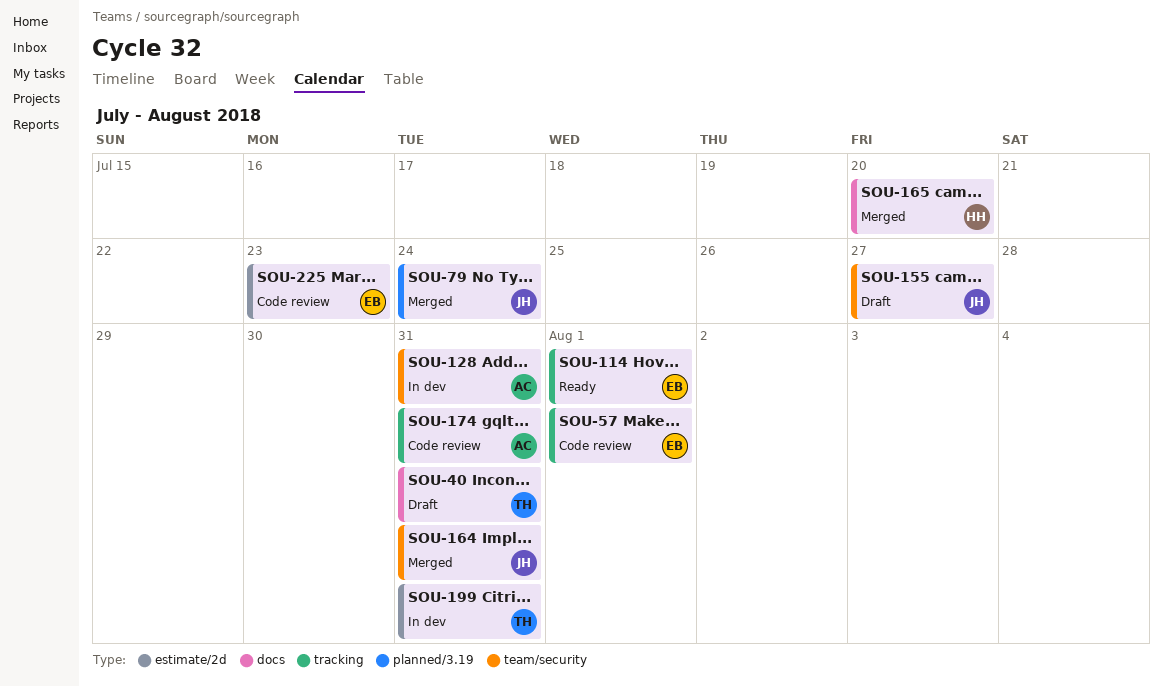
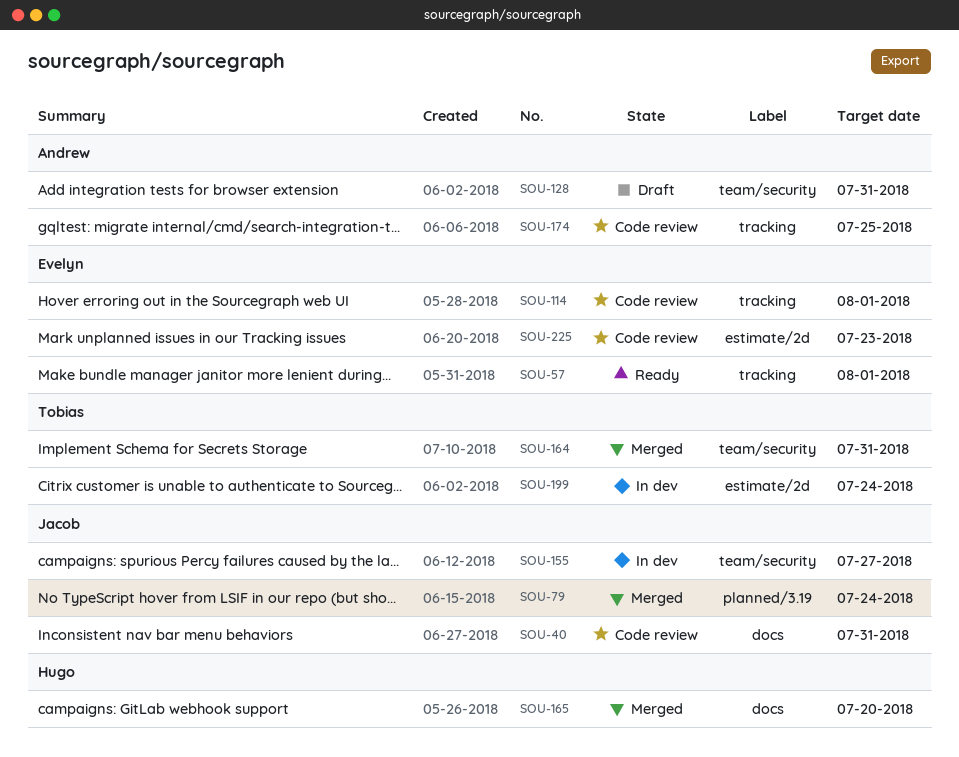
SOU-40, status: Draft -> Code review
SOU-40, owner: Tobias -> Jacob
SOU-57, status: Code review -> Ready
SOU-114, status: Ready -> Code review
SOU-128, status: In dev -> Draft
SOU-155, status: Draft -> In dev
SOU-164, owner: Jacob -> Tobias
SOU-174, due: Jul 31 -> Jul 25
SOU-199, due: Jul 31 -> Jul 24

